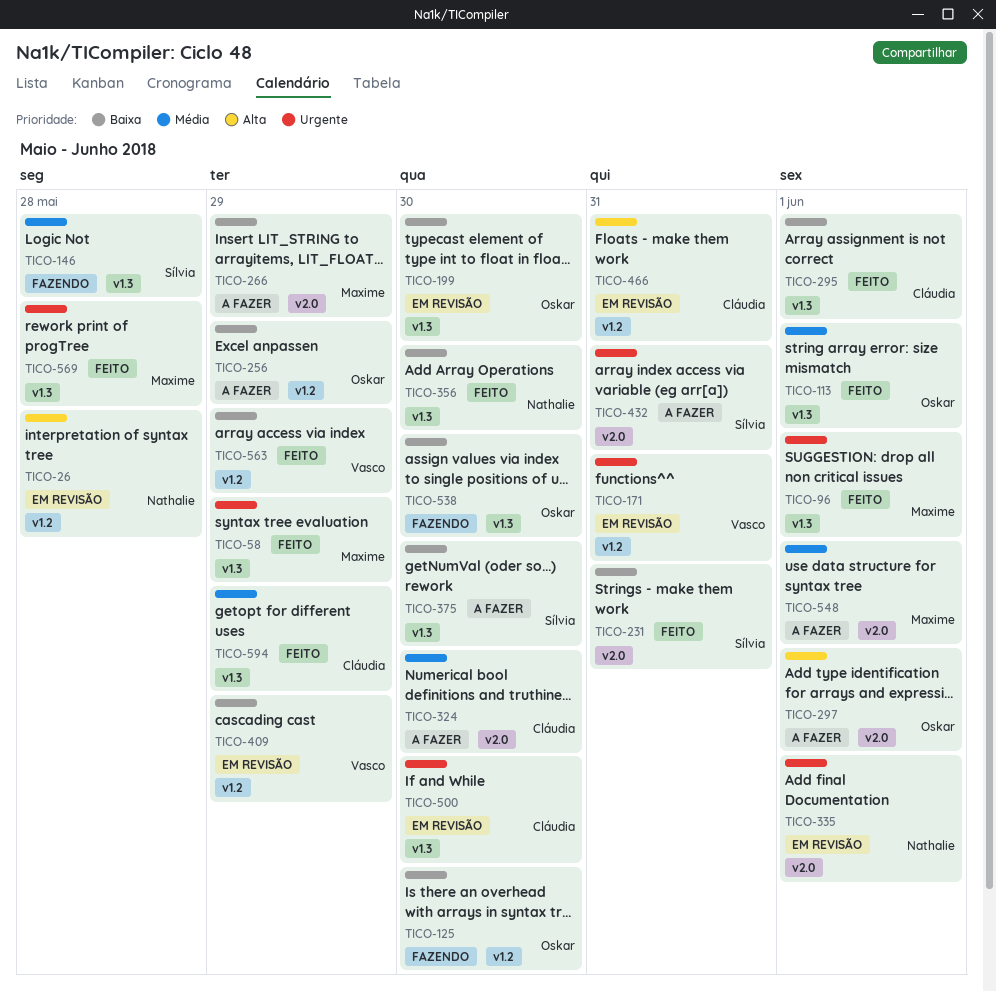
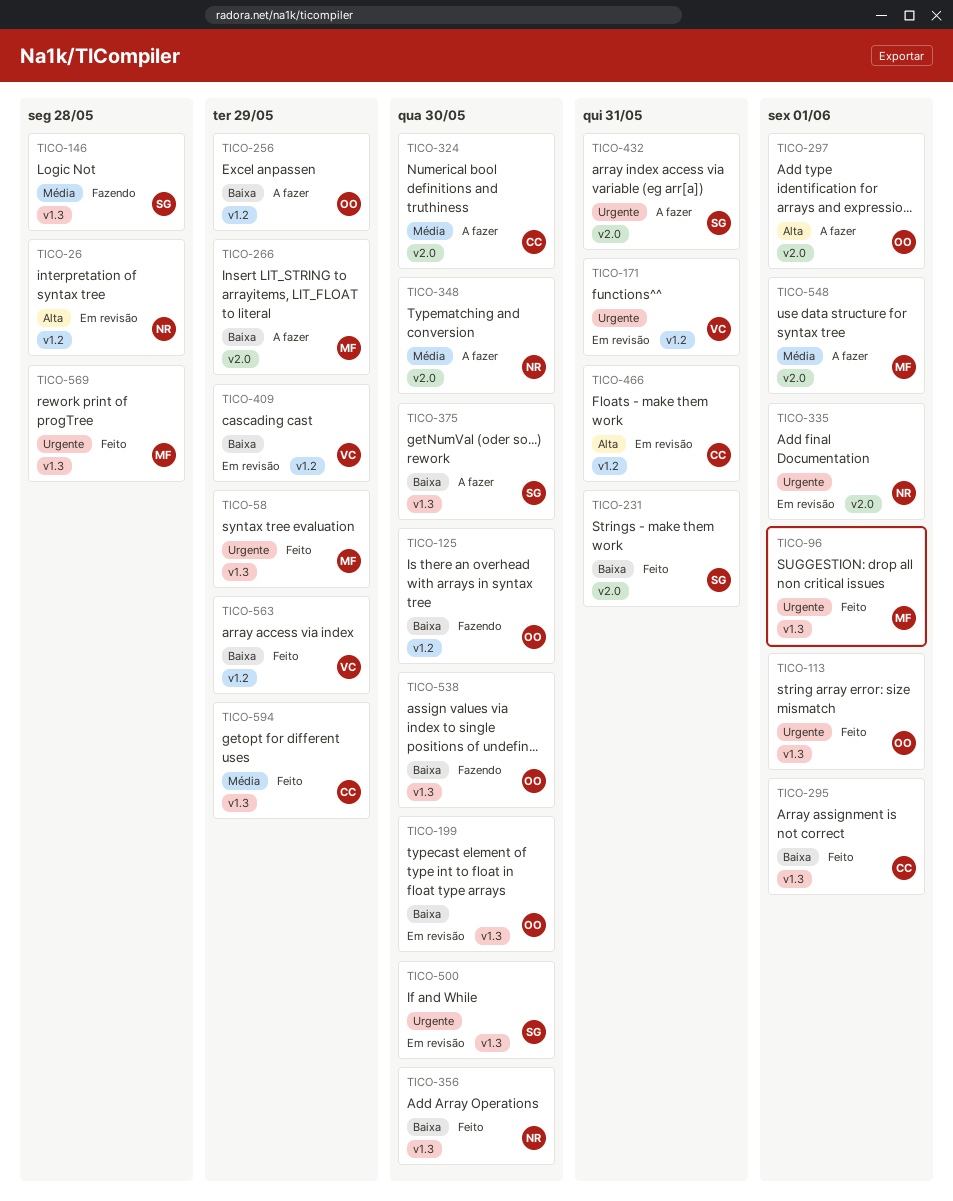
TICO-113, priority: Média -> Urgente
TICO-348: none -> present
TICO-500, owner: Cláudia -> Sílvia

